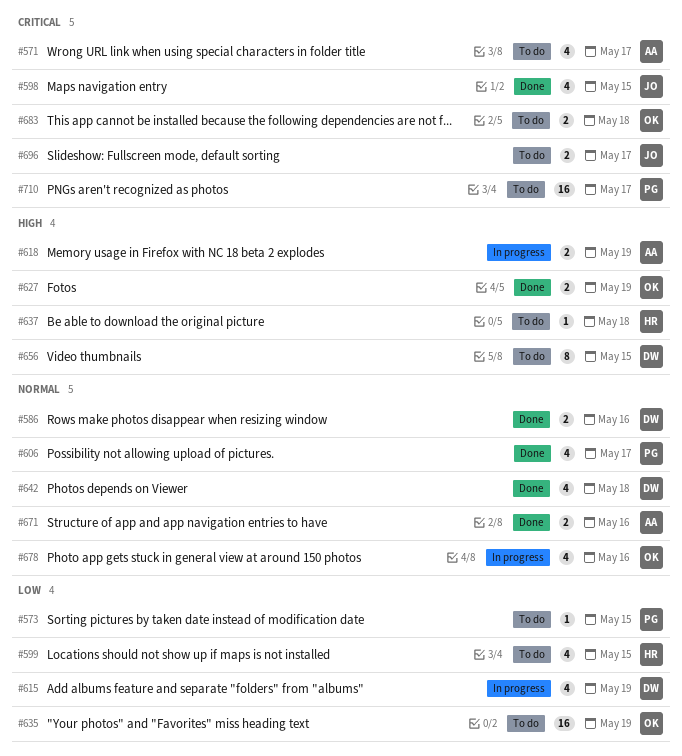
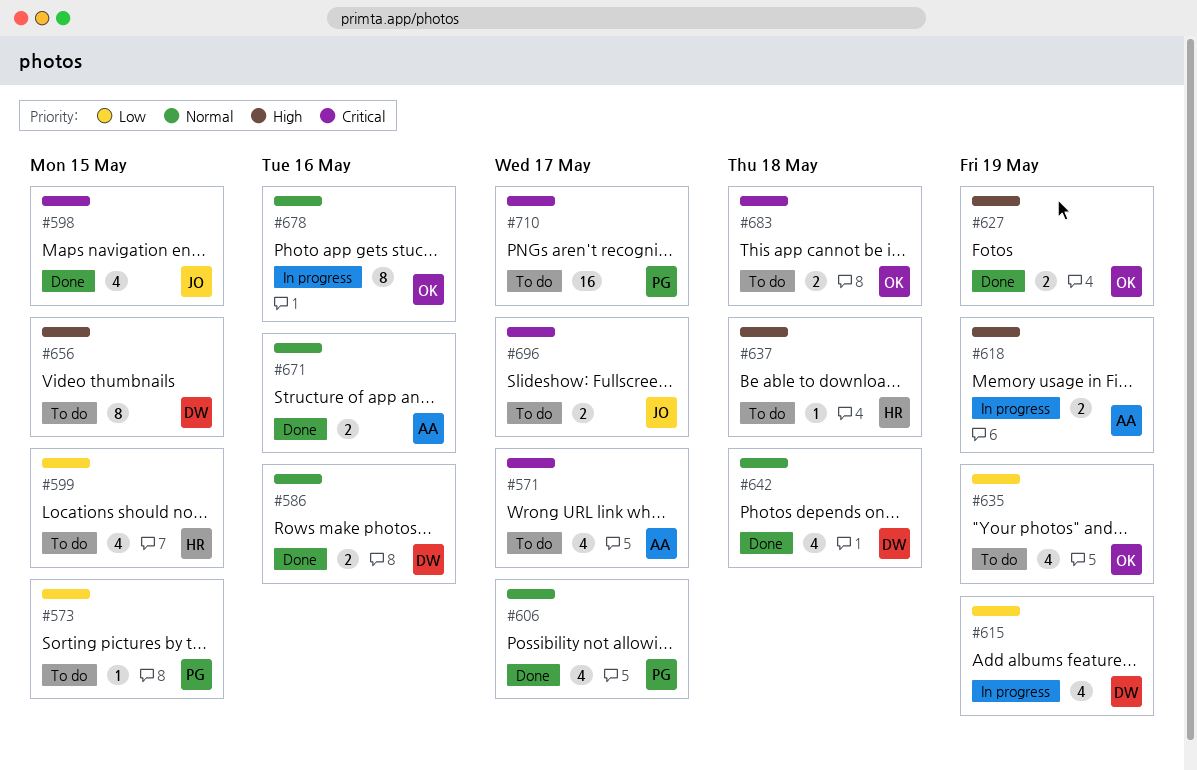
#635, estimate: 16 -> 4
#678, estimate: 4 -> 8

